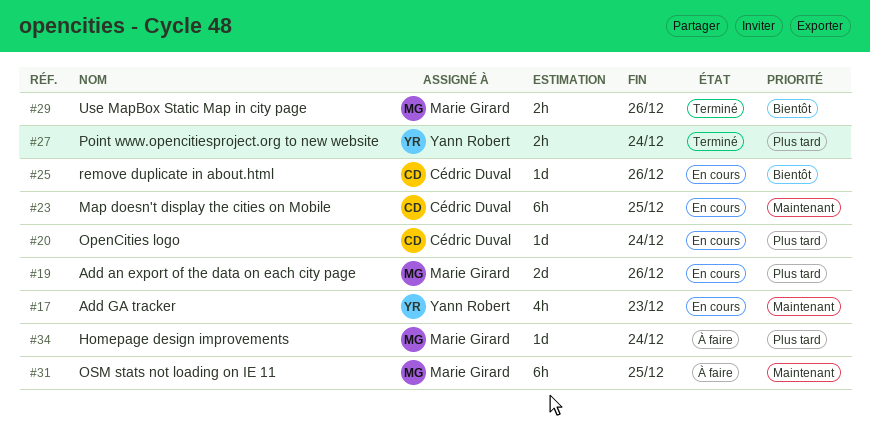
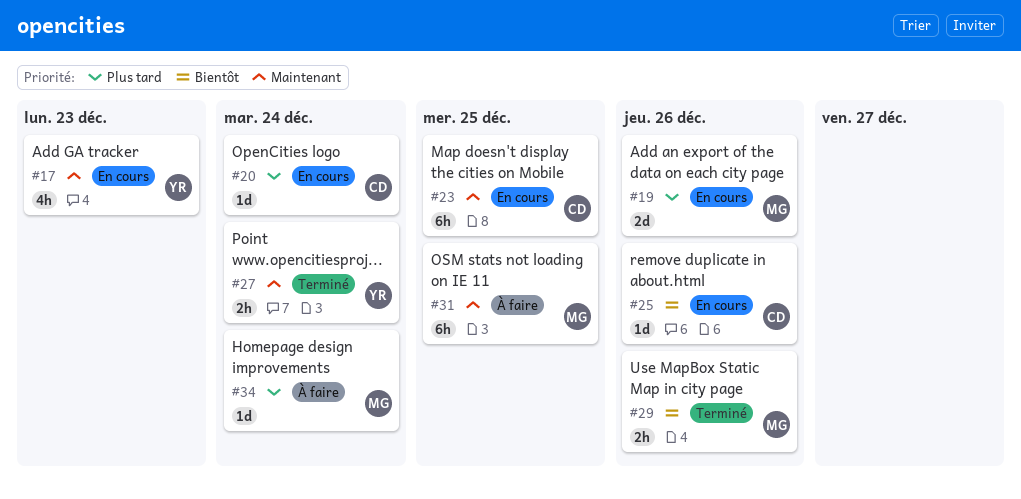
#27, priority: Plus tard -> Maintenant

